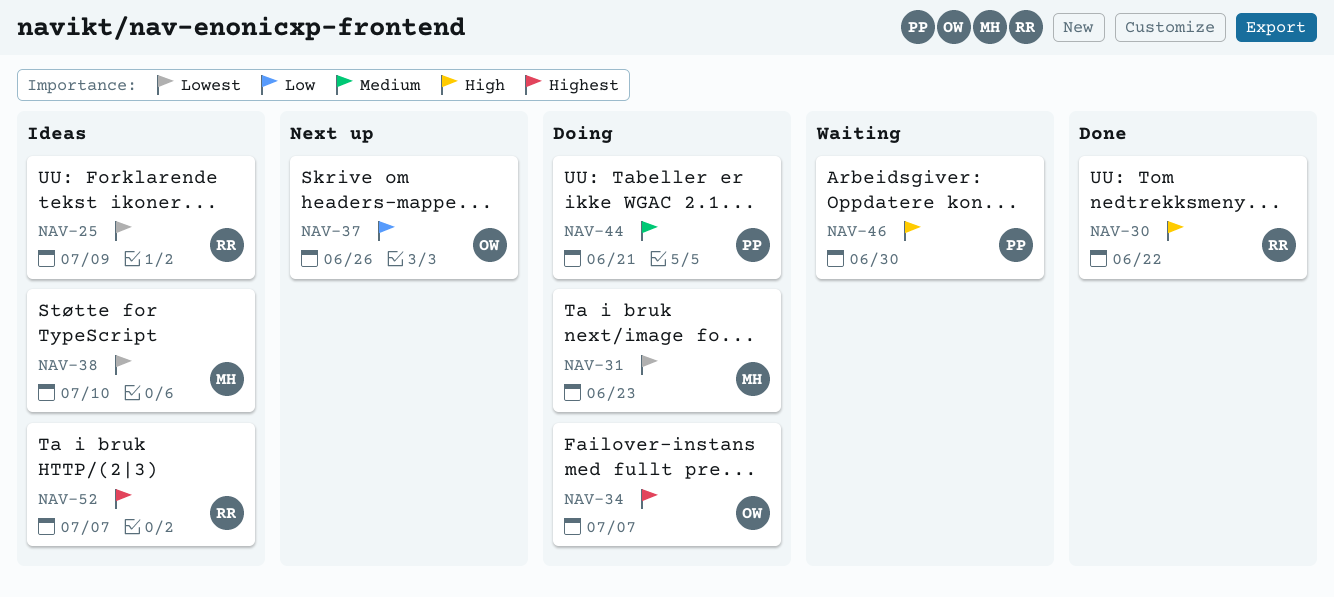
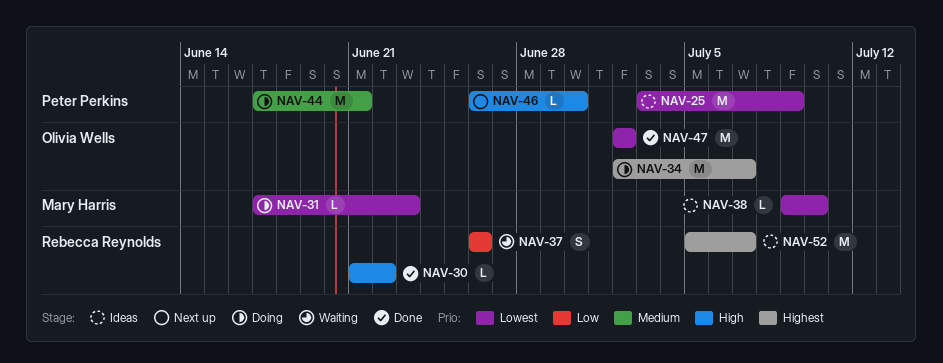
NAV-25, owner: Rebecca Reynolds -> Peter Perkins
NAV-37, status: Next up -> Waiting
NAV-37, owner: Olivia Wells -> Rebecca Reynolds
NAV-46, status: Waiting -> Next up
NAV-47: none -> present

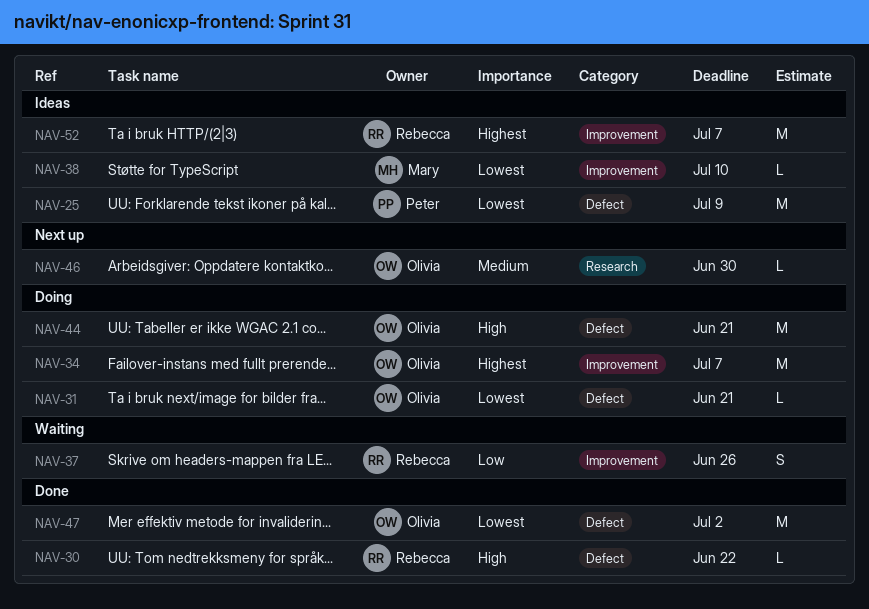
NAV-31, owner: Mary Harris -> Olivia Wells
NAV-31, due: Jun 23 -> Jun 21
NAV-44, owner: Peter Perkins -> Olivia Wells
NAV-44, priority: Medium -> High
NAV-46, owner: Peter Perkins -> Olivia Wells
NAV-46, priority: High -> Medium

